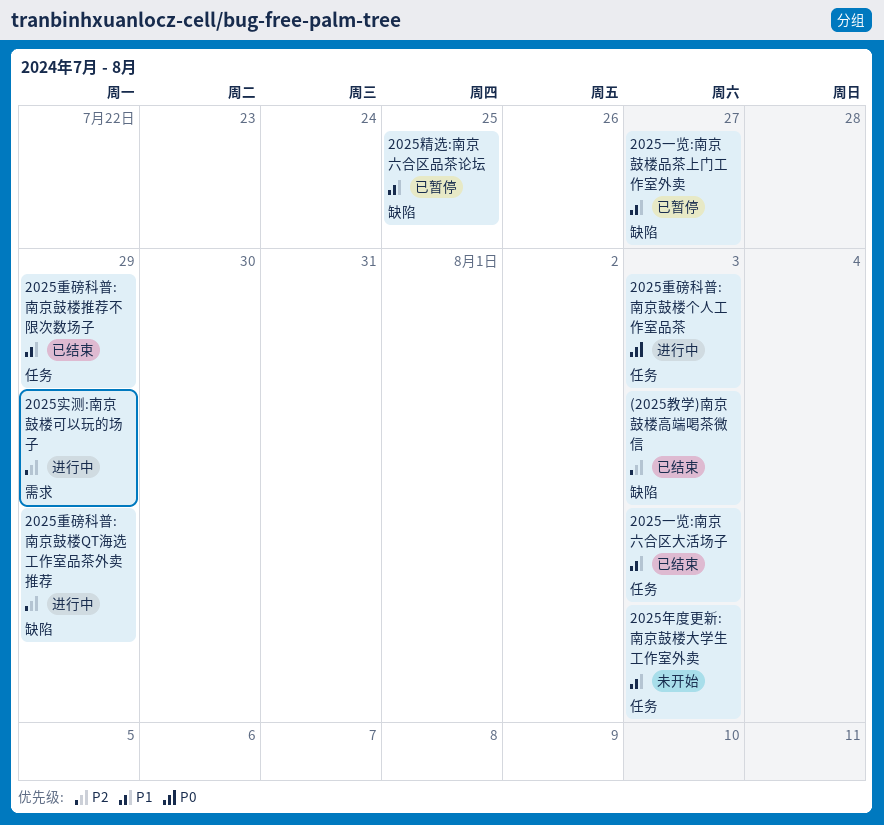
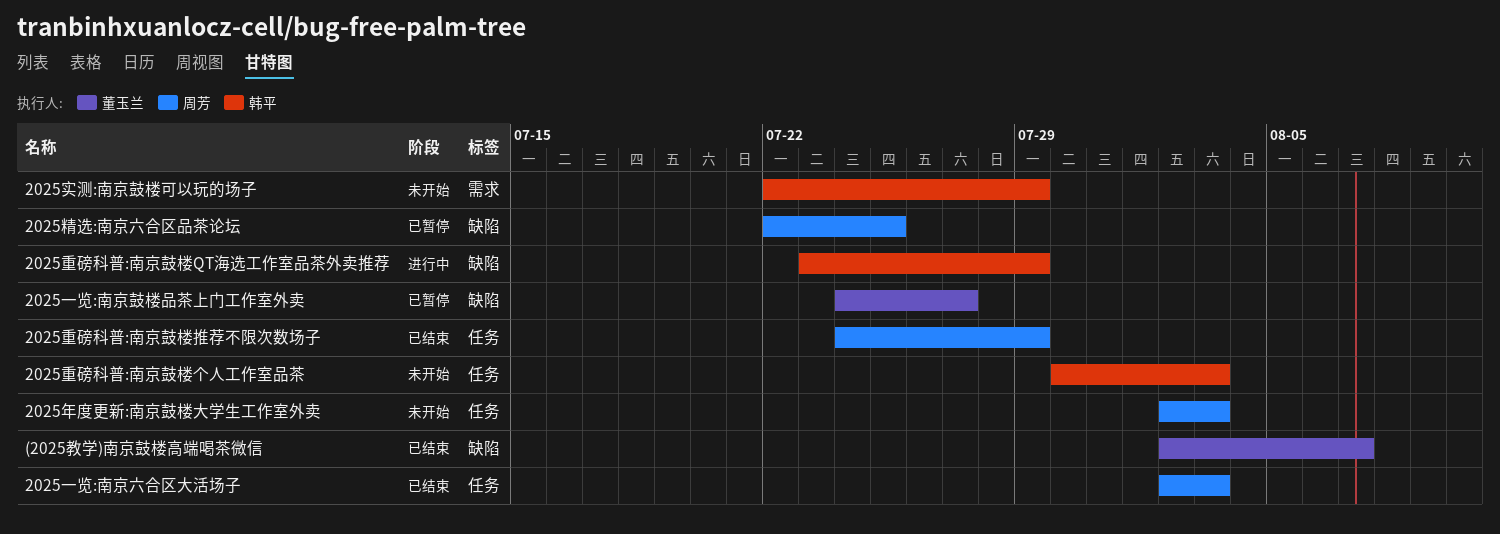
(2025教学)南京鼓楼高端喝茶微信, due: Aug 3 -> Aug 7
2025实测:南京鼓楼可以玩的场子, status: 进行中 -> 未开始
2025重磅科普:南京鼓楼个人工作室品茶, status: 进行中 -> 未开始

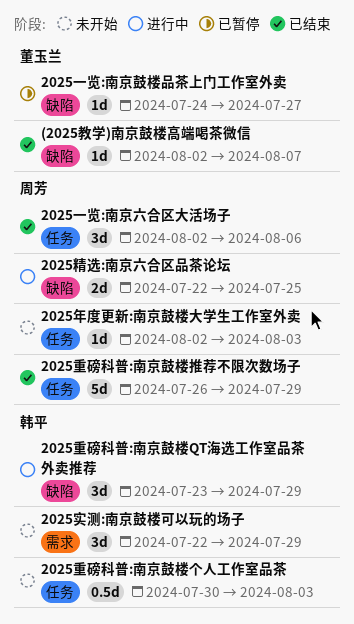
2025一览:南京六合区大活场子, due: Aug 3 -> Aug 6
2025精选:南京六合区品茶论坛, status: 已暂停 -> 进行中
2025重磅科普:南京鼓楼推荐不限次数场子, start: Jul 24 -> Jul 26

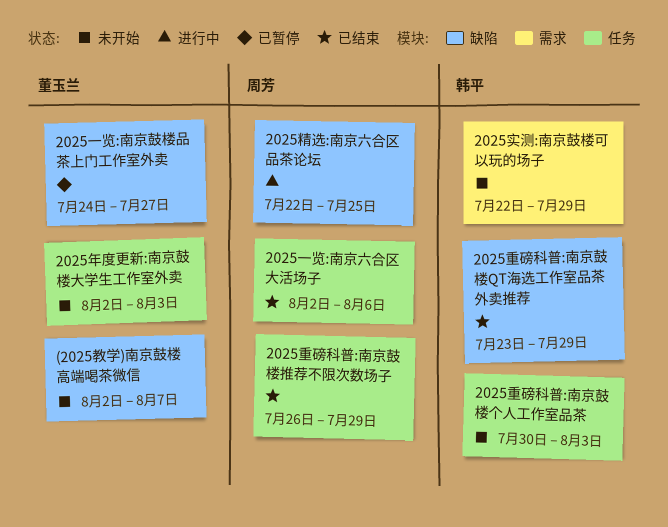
(2025教学)南京鼓楼高端喝茶微信, status: 已结束 -> 未开始
2025年度更新:南京鼓楼大学生工作室外卖, owner: 周芳 -> 董玉兰
2025重磅科普:南京鼓楼QT海选工作室品茶外卖推荐, status: 进行中 -> 已结束

